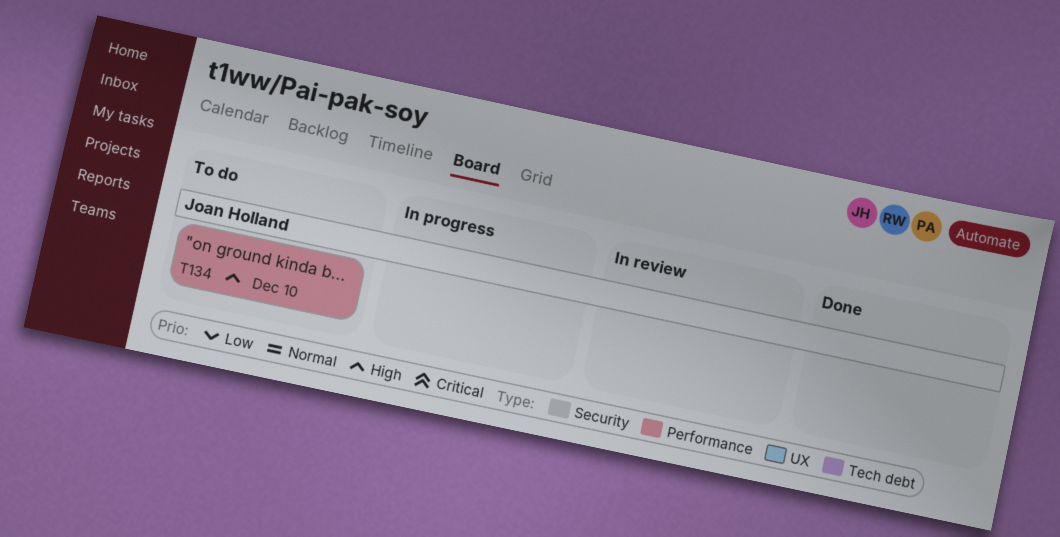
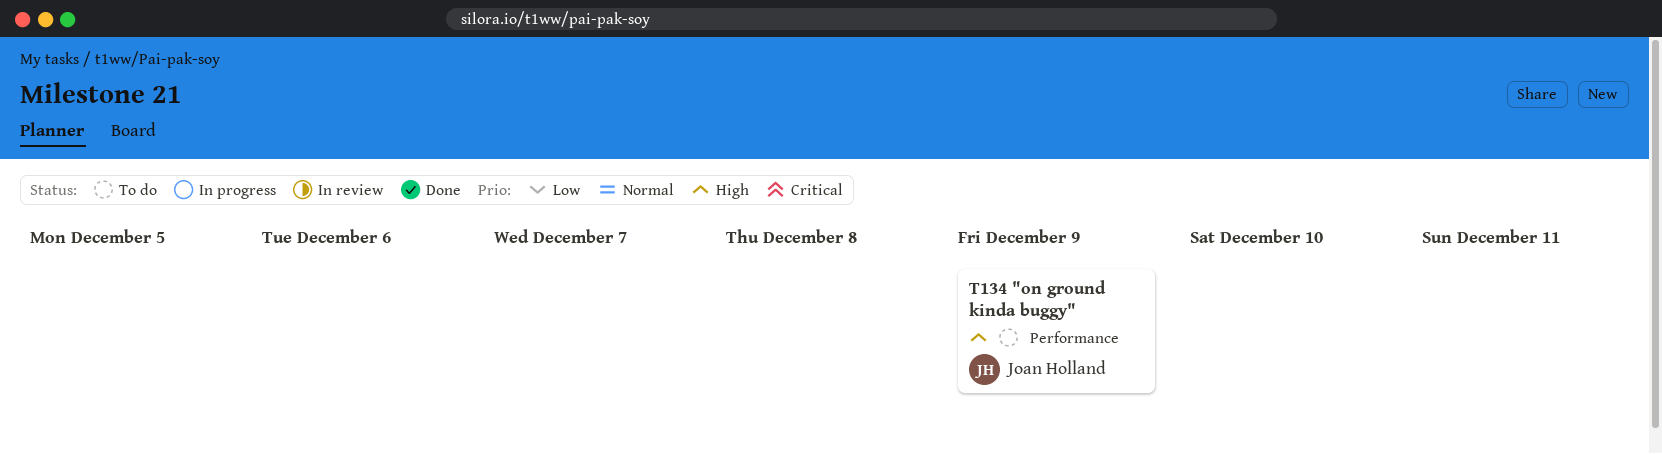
T134, due: Dec 10 -> Dec 9

